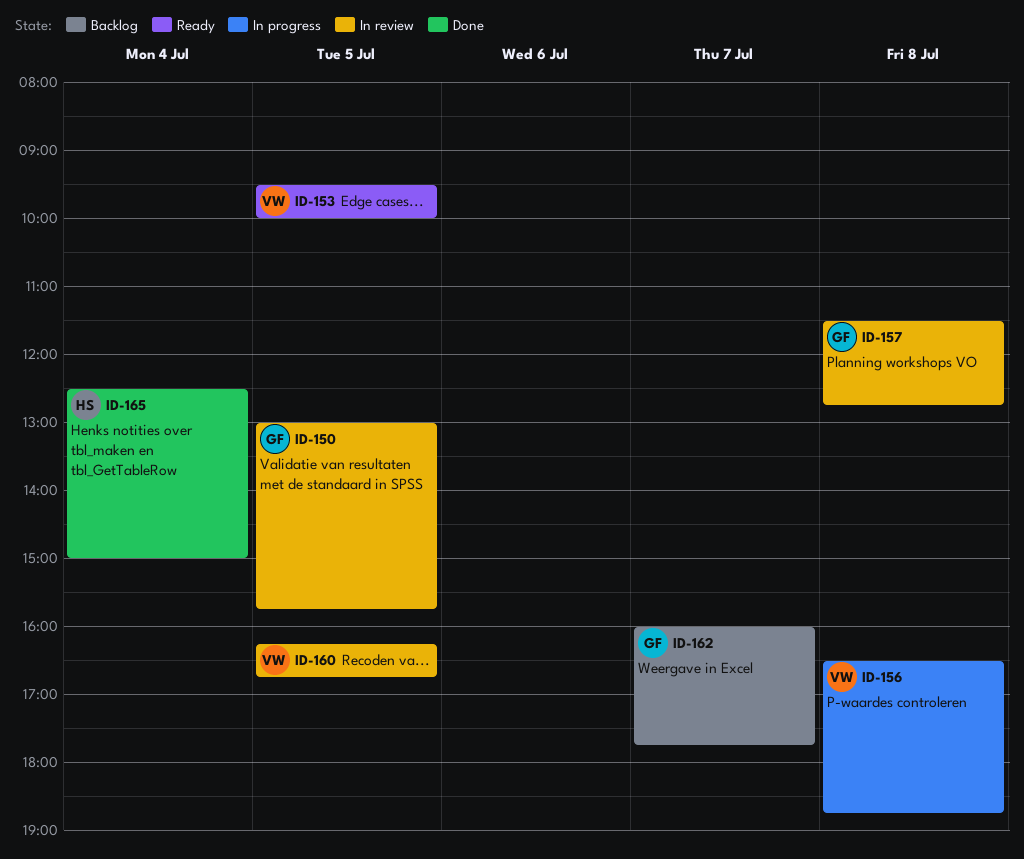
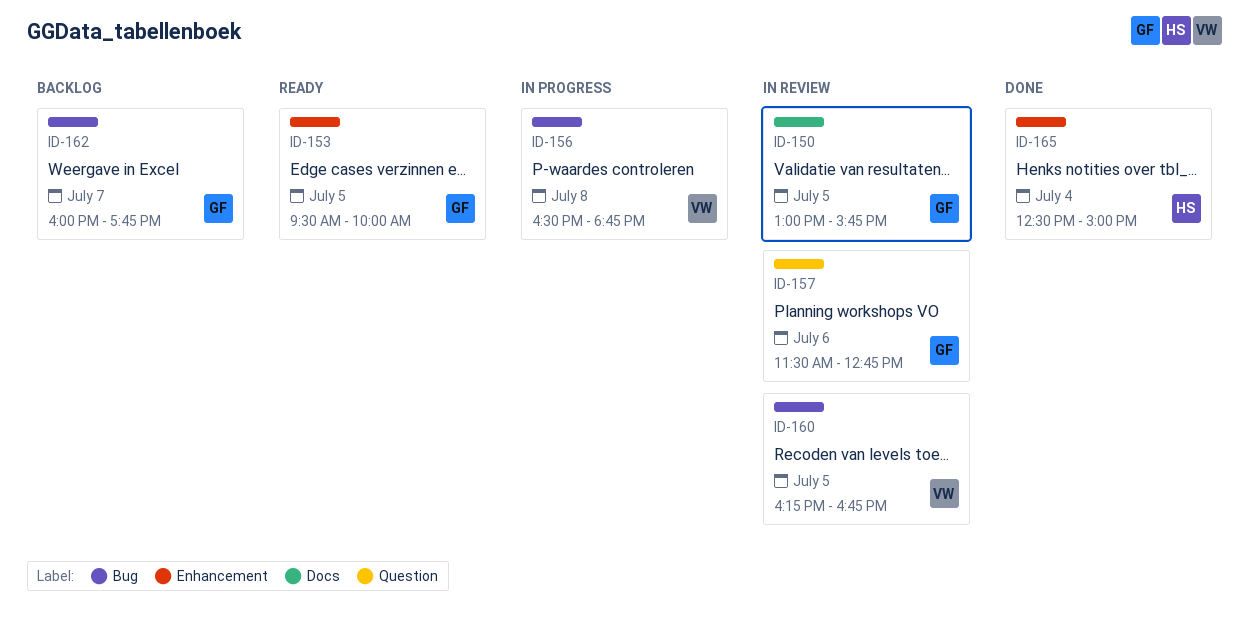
ID-153, owner: VW -> GF
ID-157, day: Jul 8 -> Jul 6

